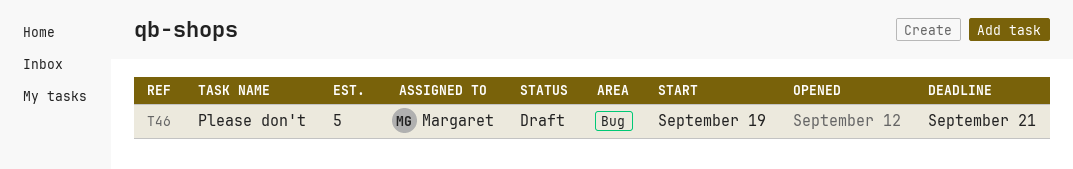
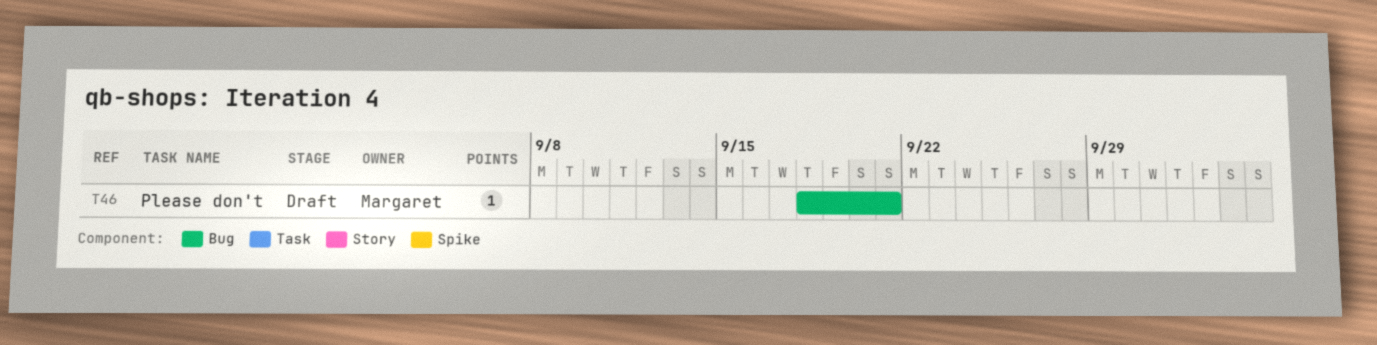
T46, estimate: 5 -> 1
T46, start: Sep 19 -> Sep 18

